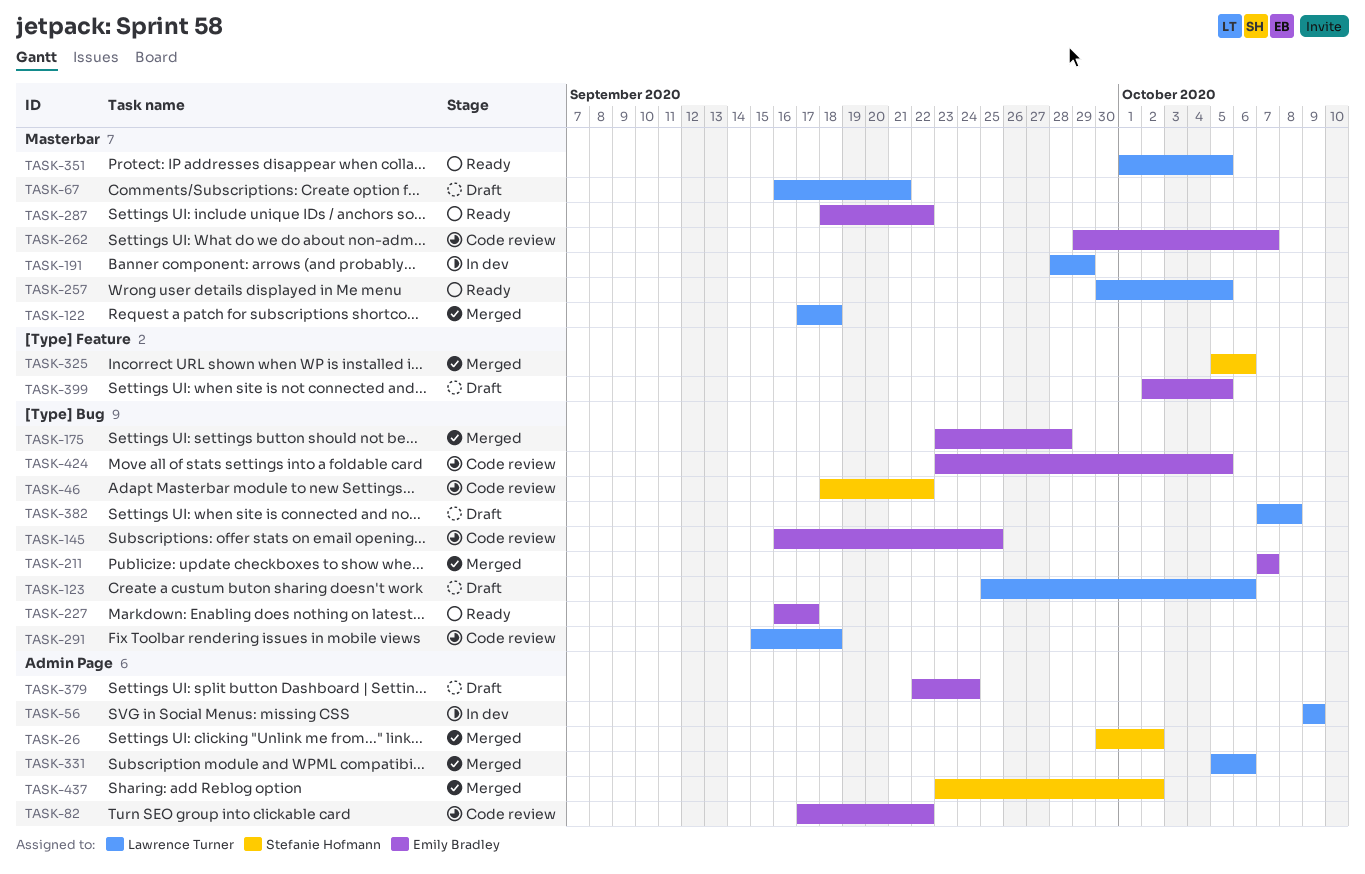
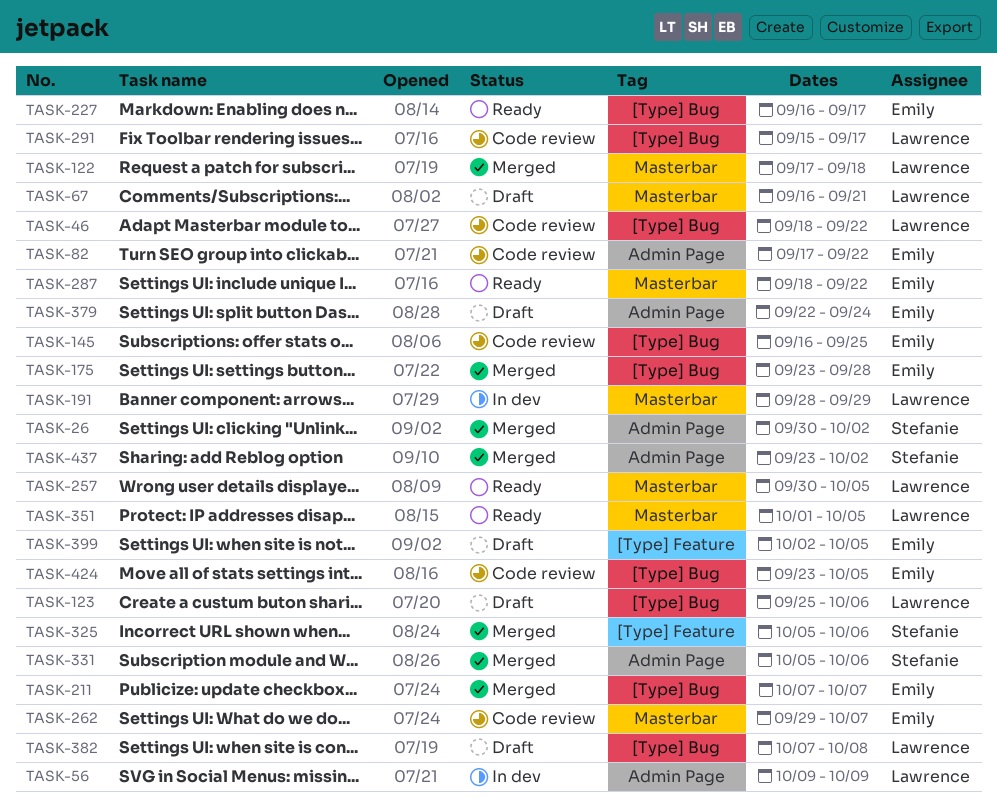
TASK-46, owner: Stefanie Hofmann -> Lawrence Turner
TASK-291, due: Sep 18 -> Sep 17
TASK-331, owner: Lawrence Turner -> Stefanie Hofmann

